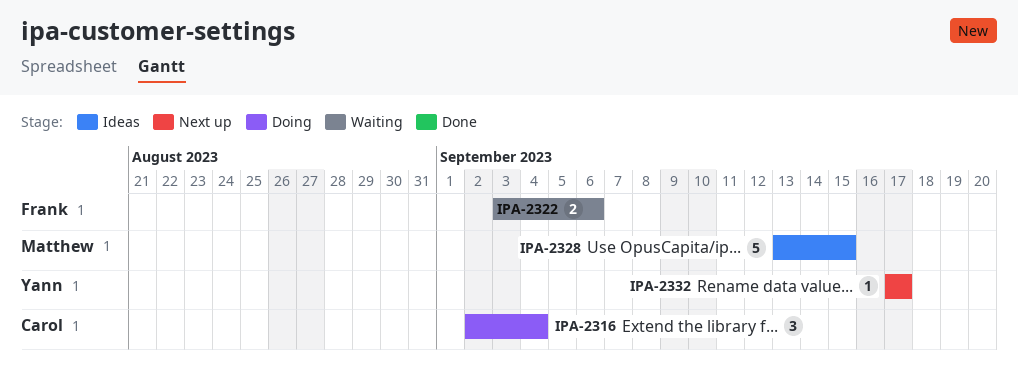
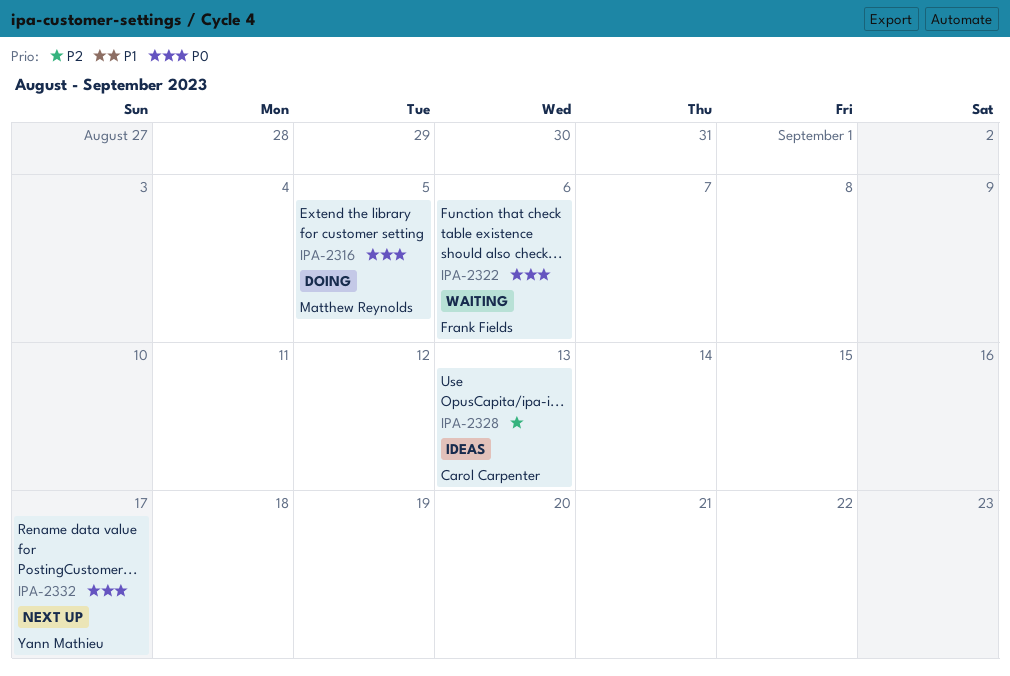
IPA-2316, owner: Carol Carpenter -> Matthew Reynolds
IPA-2316, due: Sep 4 -> Sep 5
IPA-2328, owner: Matthew Reynolds -> Carol Carpenter
IPA-2328, due: Sep 15 -> Sep 13

